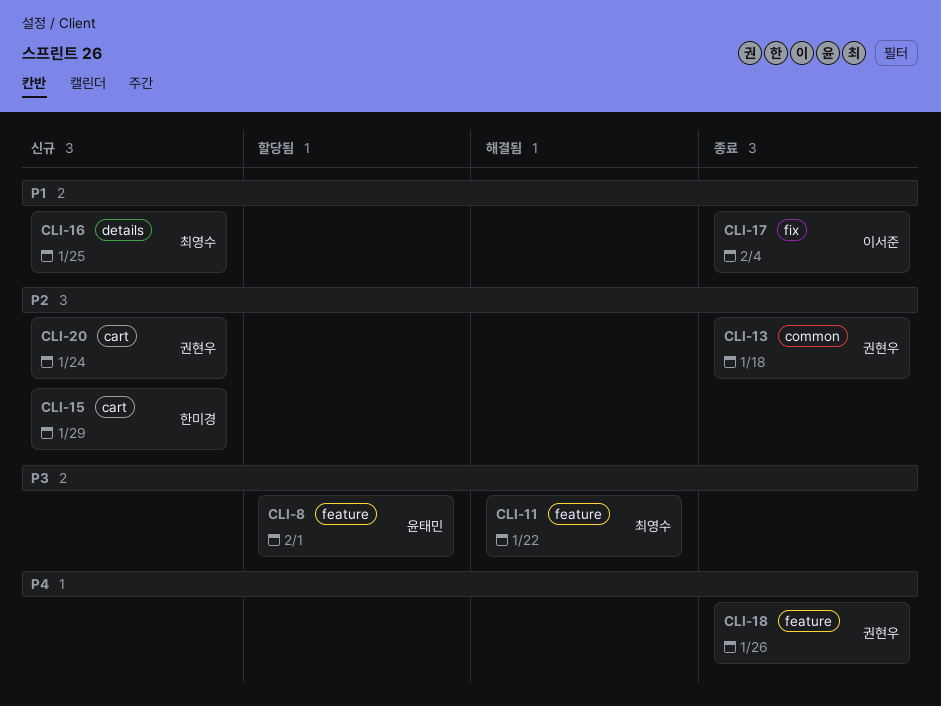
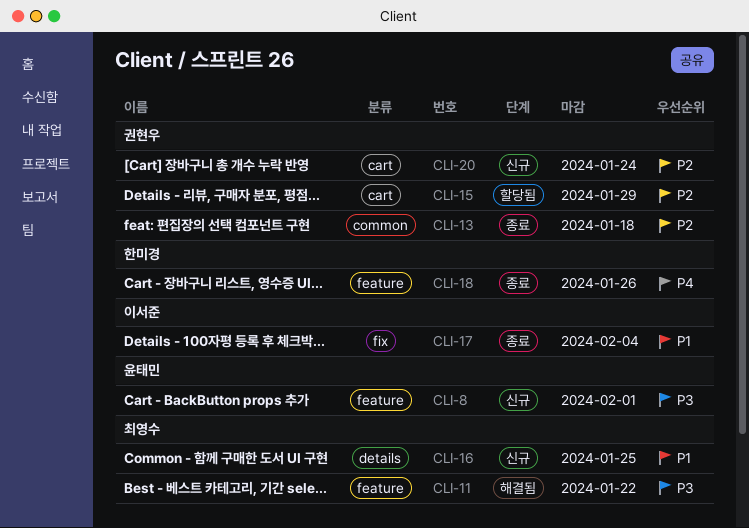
CLI-8, status: 할당됨 -> 신규
CLI-15, status: 신규 -> 할당됨
CLI-15, owner: 한미경 -> 권현우
CLI-18, owner: 권현우 -> 한미경

